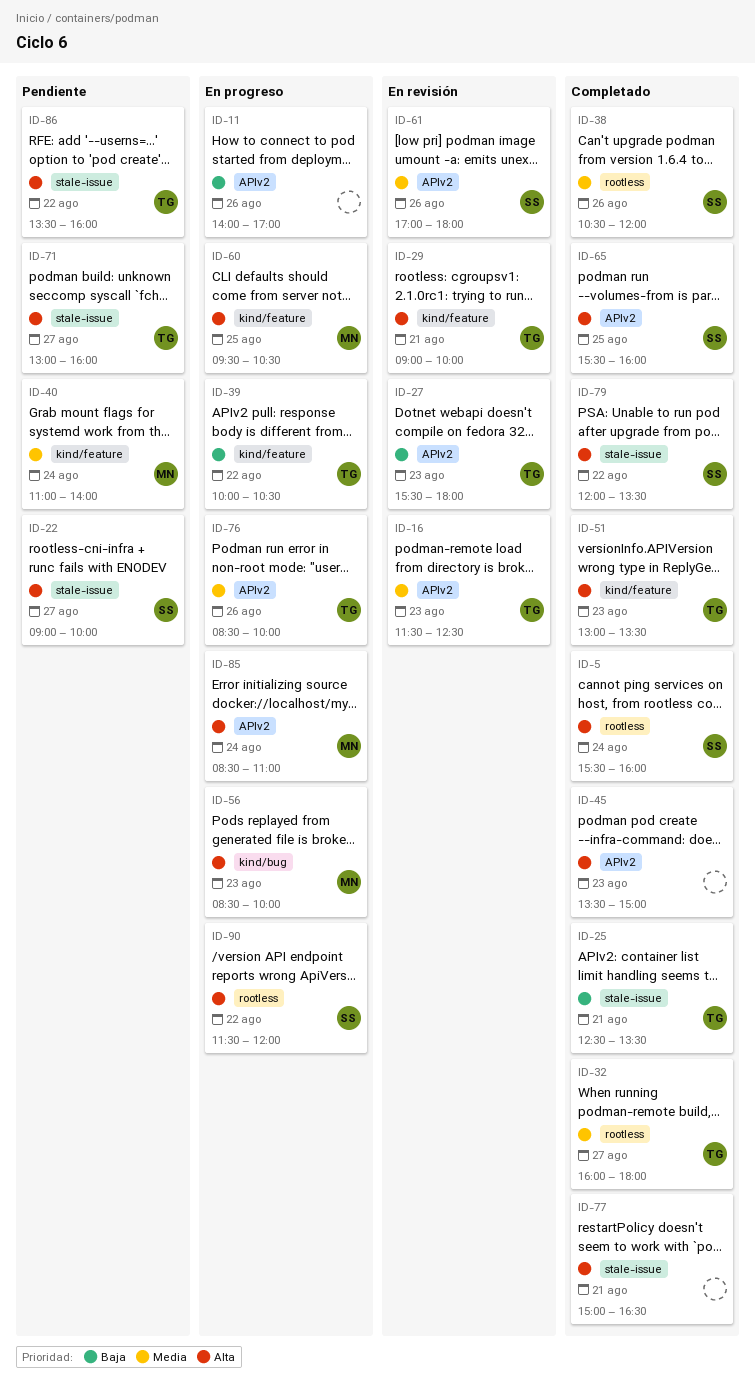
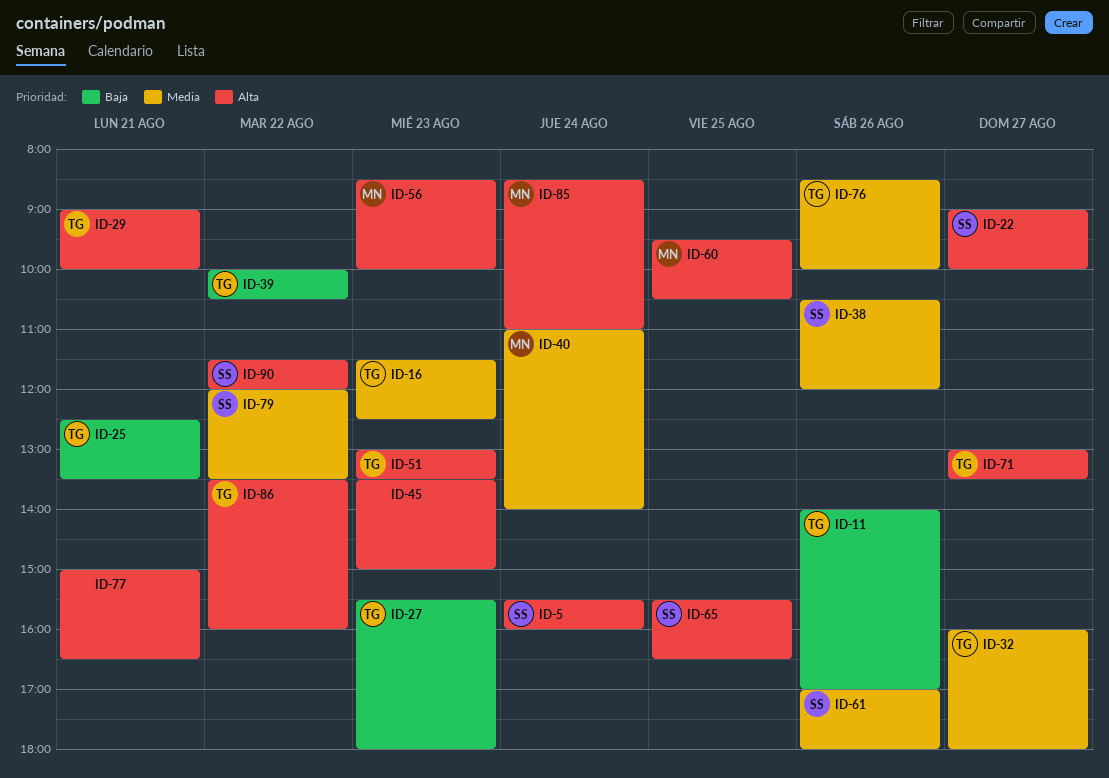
ID-11, owner: none -> TG
ID-65, ends: 16:00 -> 16:30
ID-71, ends: 16:00 -> 13:30
ID-79, priority: Alta -> Media

